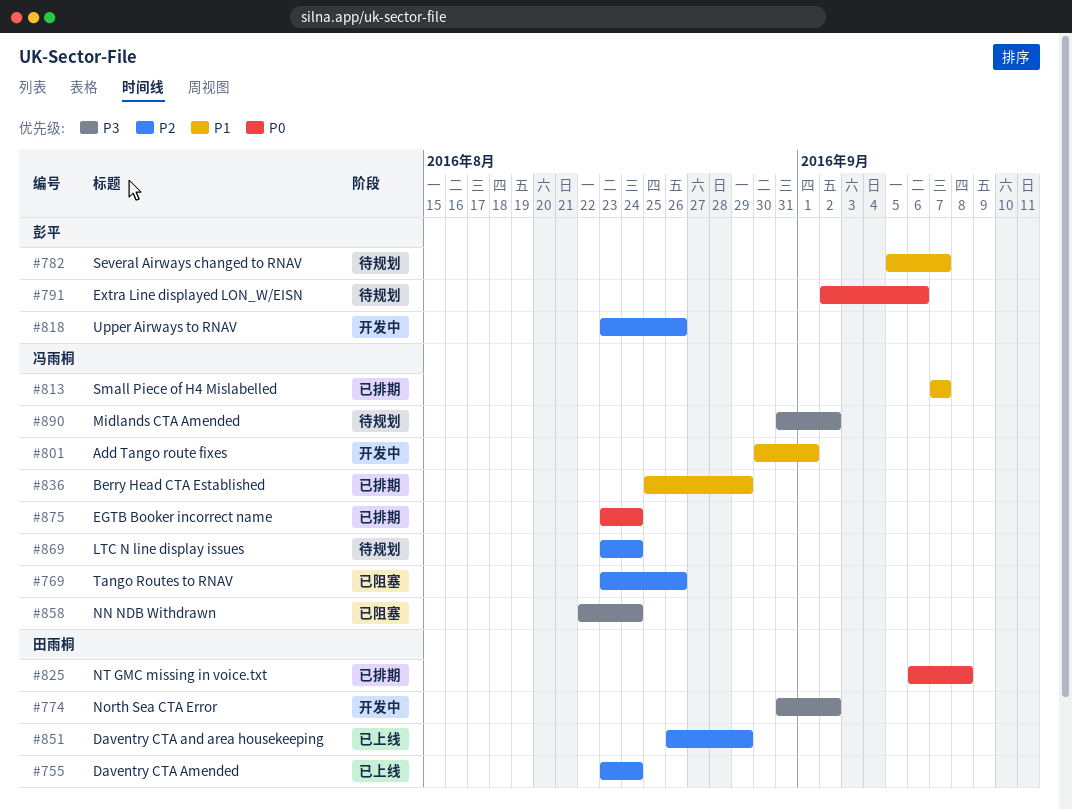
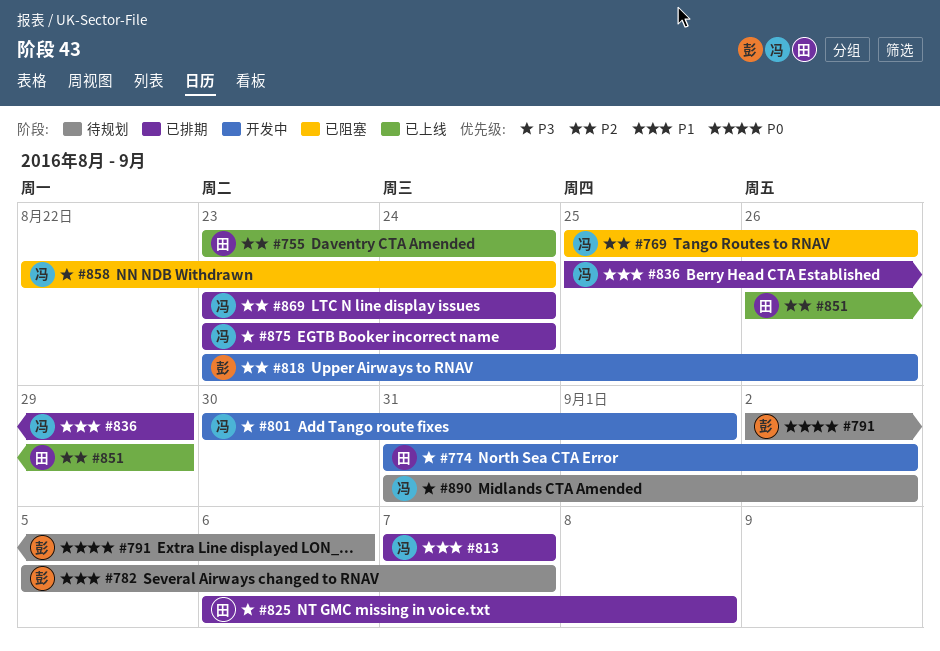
#769, start: Aug 23 -> Aug 25
#801, priority: P1 -> P3
#825, priority: P0 -> P3
#869, status: 待规划 -> 已排期
#875, priority: P0 -> P3

